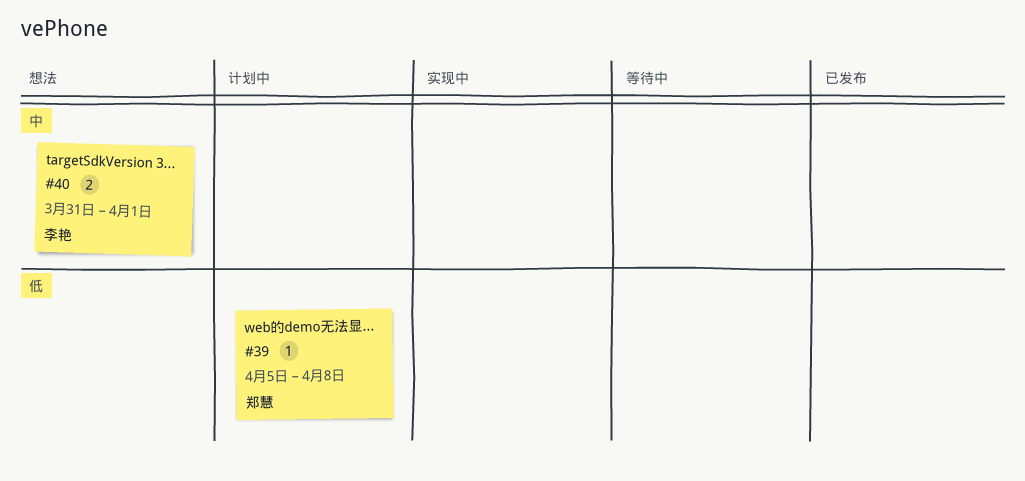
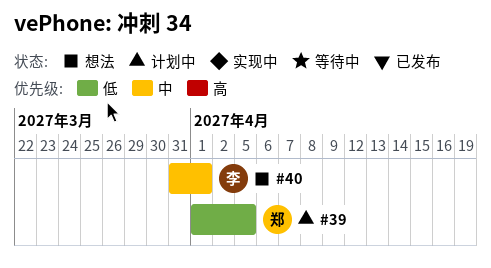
#39, start: Apr 5 -> Apr 1
#39, due: Apr 8 -> Apr 5

